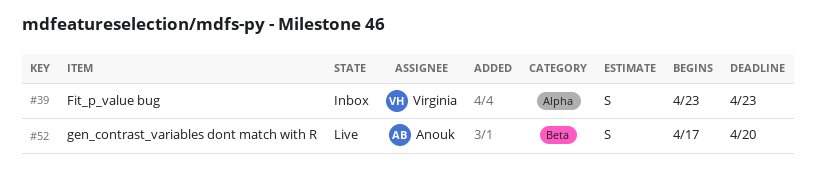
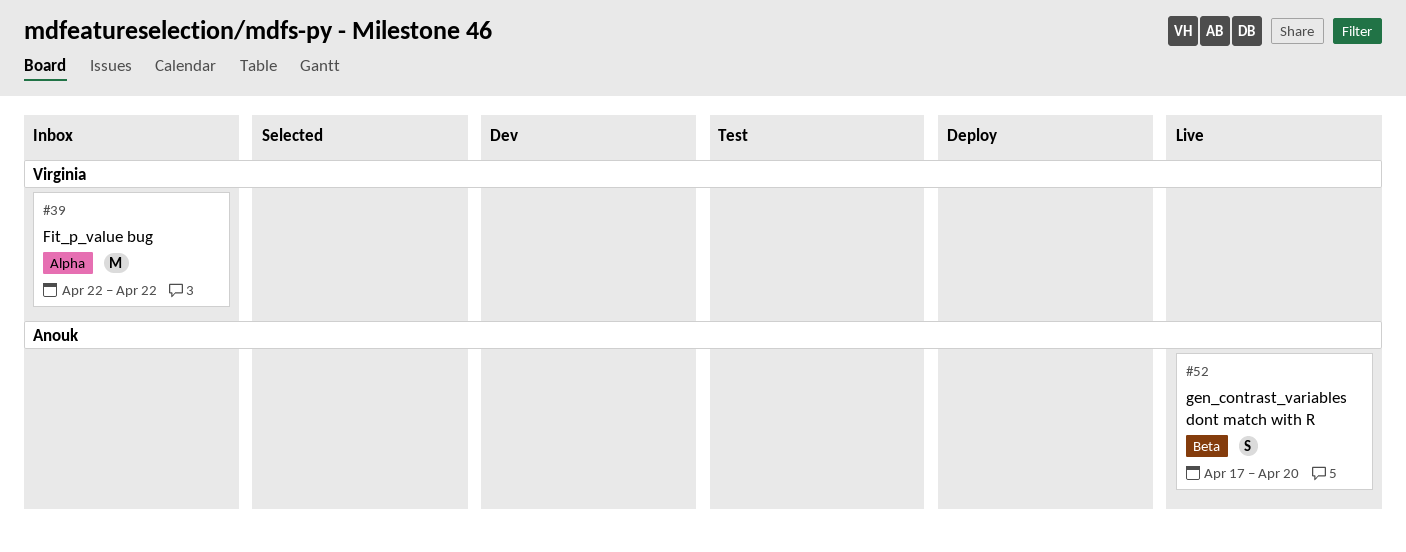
#39, estimate: S -> M
#39, start: Apr 23 -> Apr 22
#39, due: Apr 23 -> Apr 22

